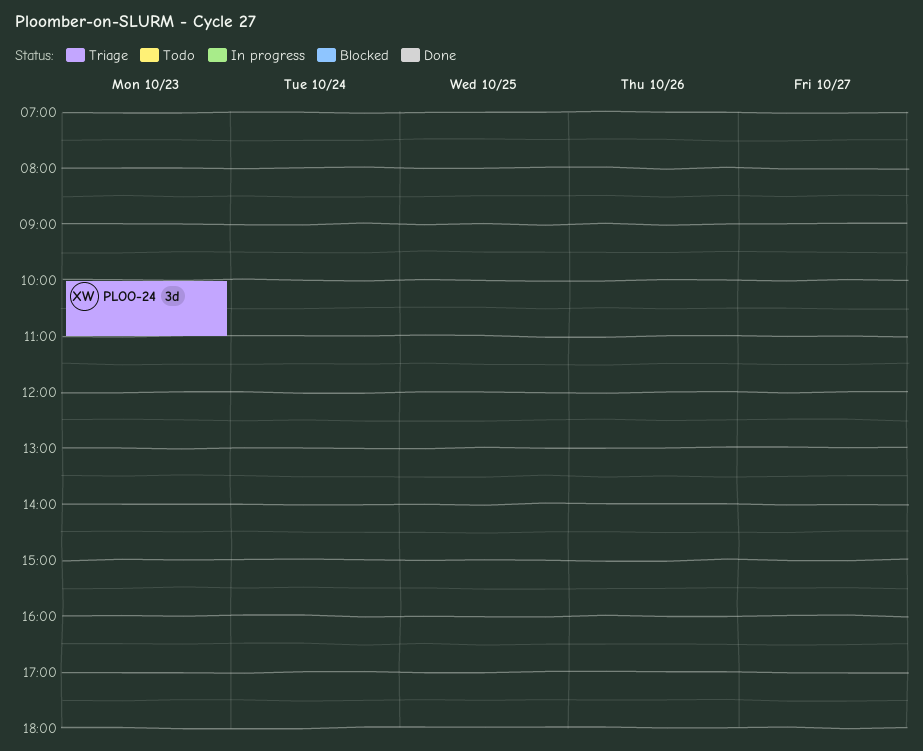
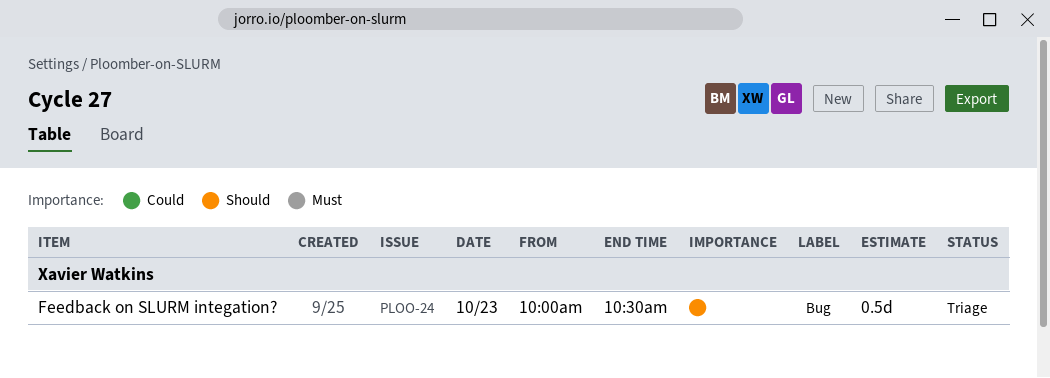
PLOO-24, estimate: 3d -> 0.5d
PLOO-24, ends: 11:00 -> 10:30

